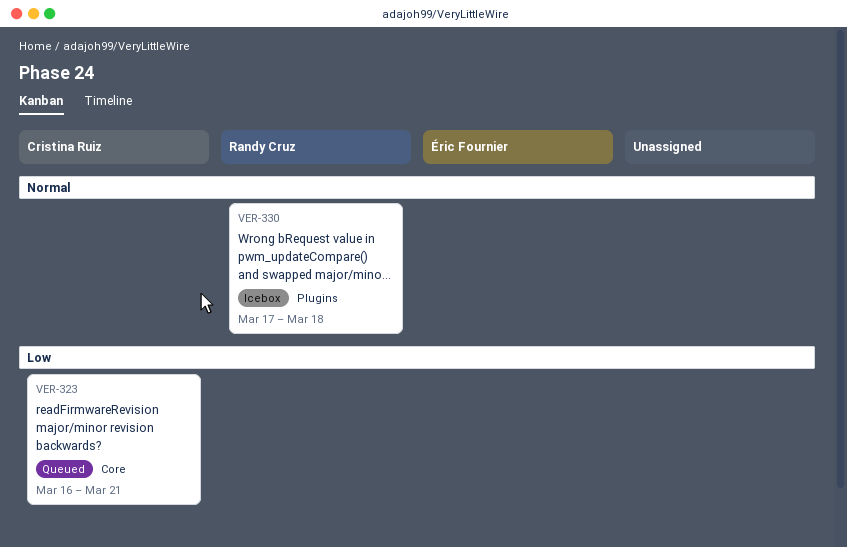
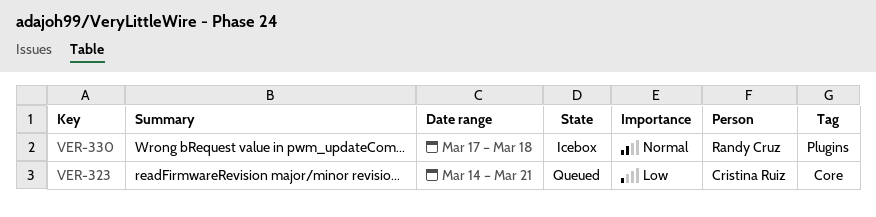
VER-323, start: Mar 16 -> Mar 14

